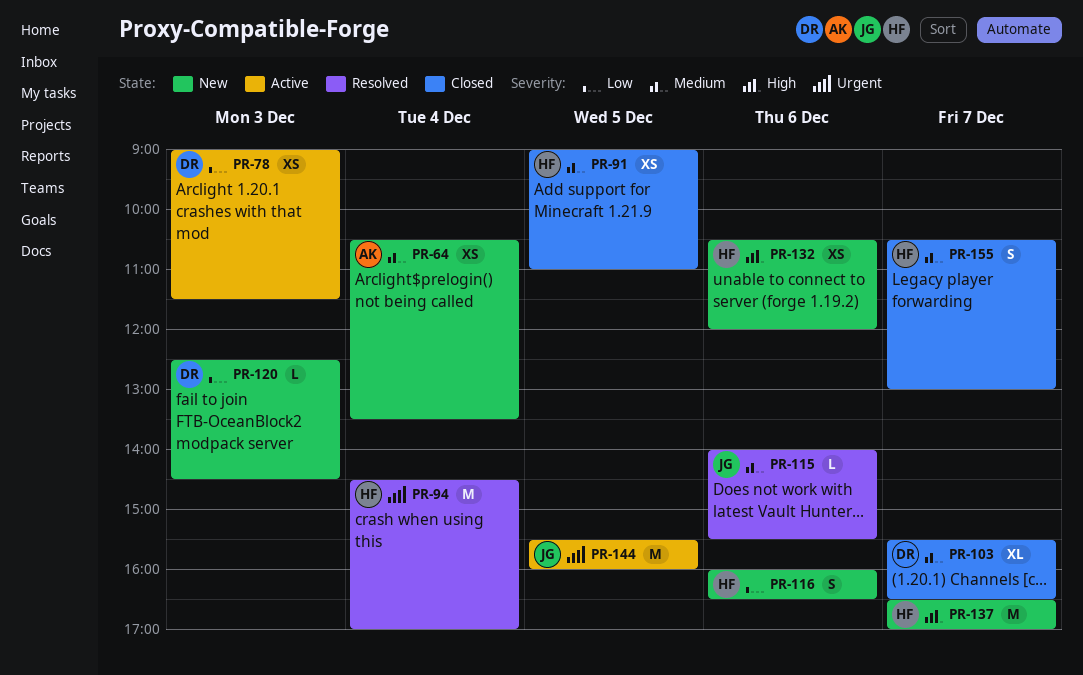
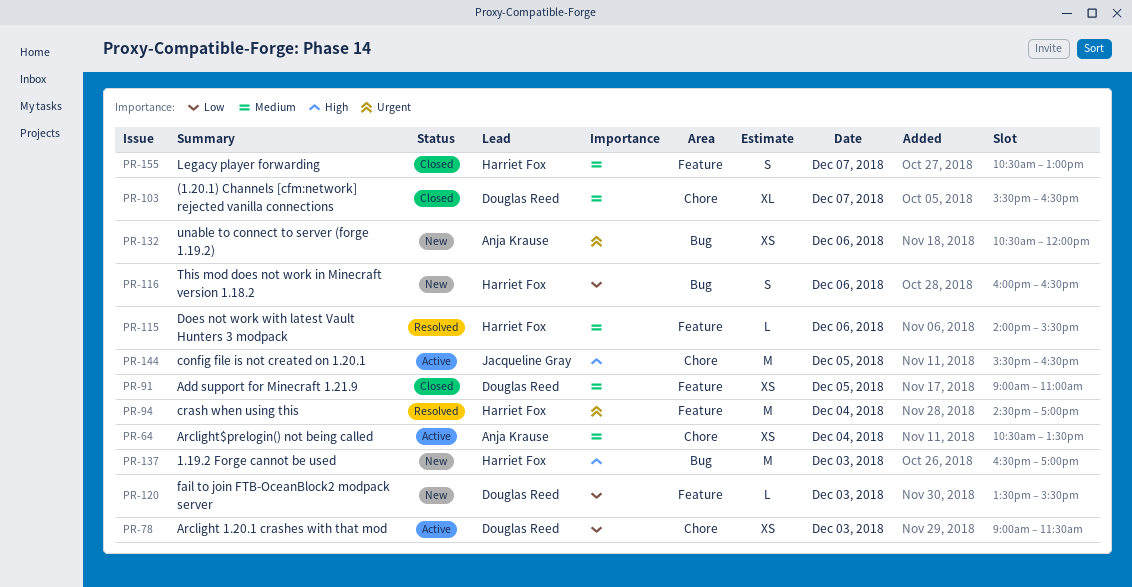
PR-64, status: New -> Active
PR-91, owner: Harriet Fox -> Douglas Reed
PR-115, owner: Jacqueline Gray -> Harriet Fox
PR-120, begins: 12:30 -> 13:30
PR-120, ends: 14:30 -> 15:30
PR-132, owner: Harriet Fox -> Anja Krause
PR-132, priority: High -> Urgent
PR-137, day: Dec 7 -> Dec 3
PR-144, priority: Urgent -> High
PR-144, ends: 16:00 -> 16:30

